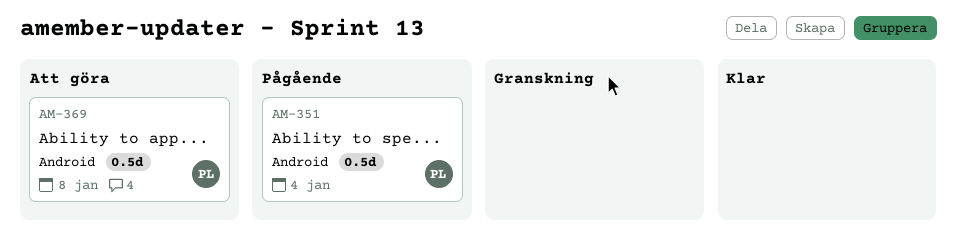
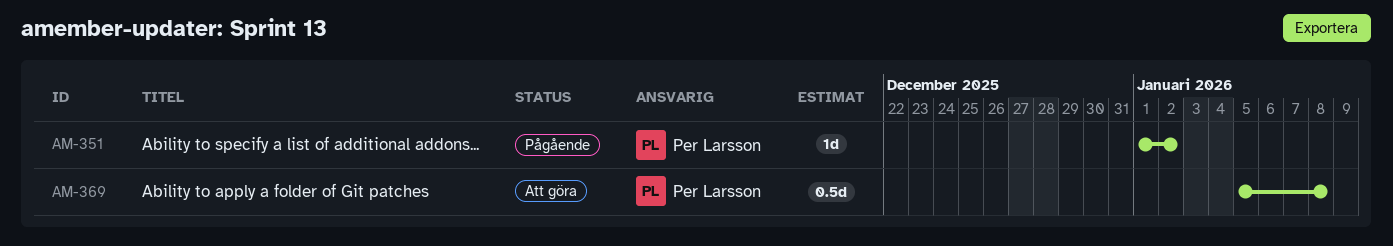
AM-351, estimate: 0.5d -> 1d
AM-351, due: Jan 4 -> Jan 2

